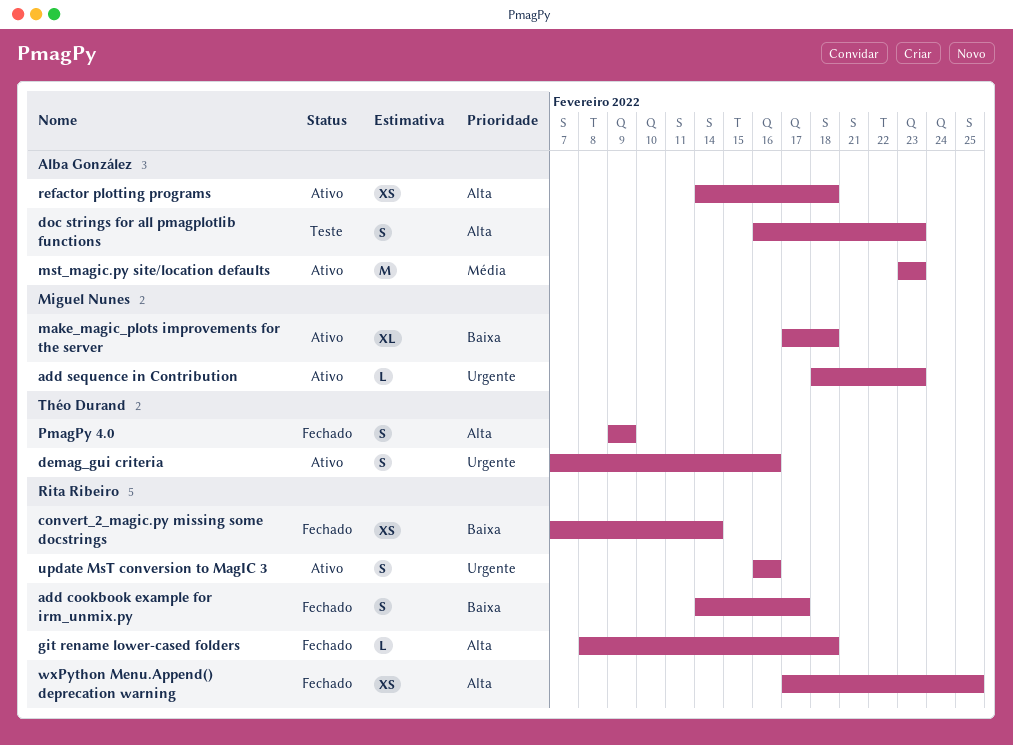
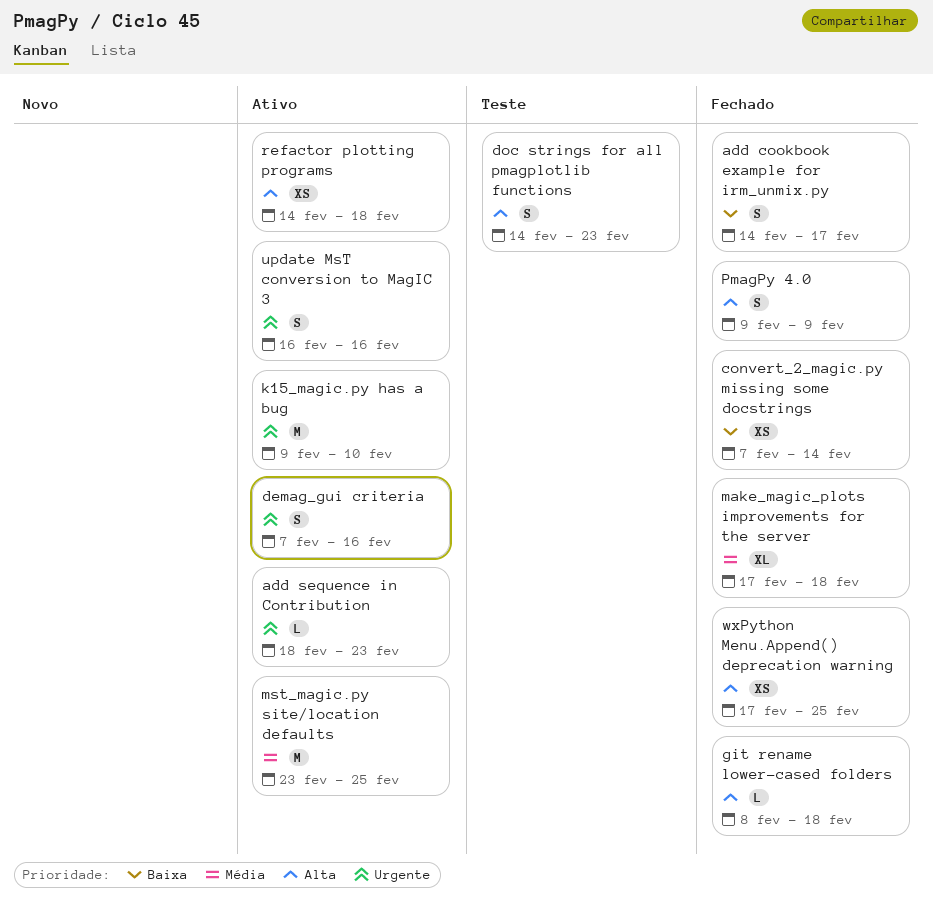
doc strings for all pmagplotlib functions, start: Feb 16 -> Feb 14
k15_magic.py has a bug: none -> present
make_magic_plots improvements for the server, status: Ativo -> Fechado
make_magic_plots improvements for the server, priority: Baixa -> Média
mst_magic.py site/location defaults, due: Feb 23 -> Feb 25

